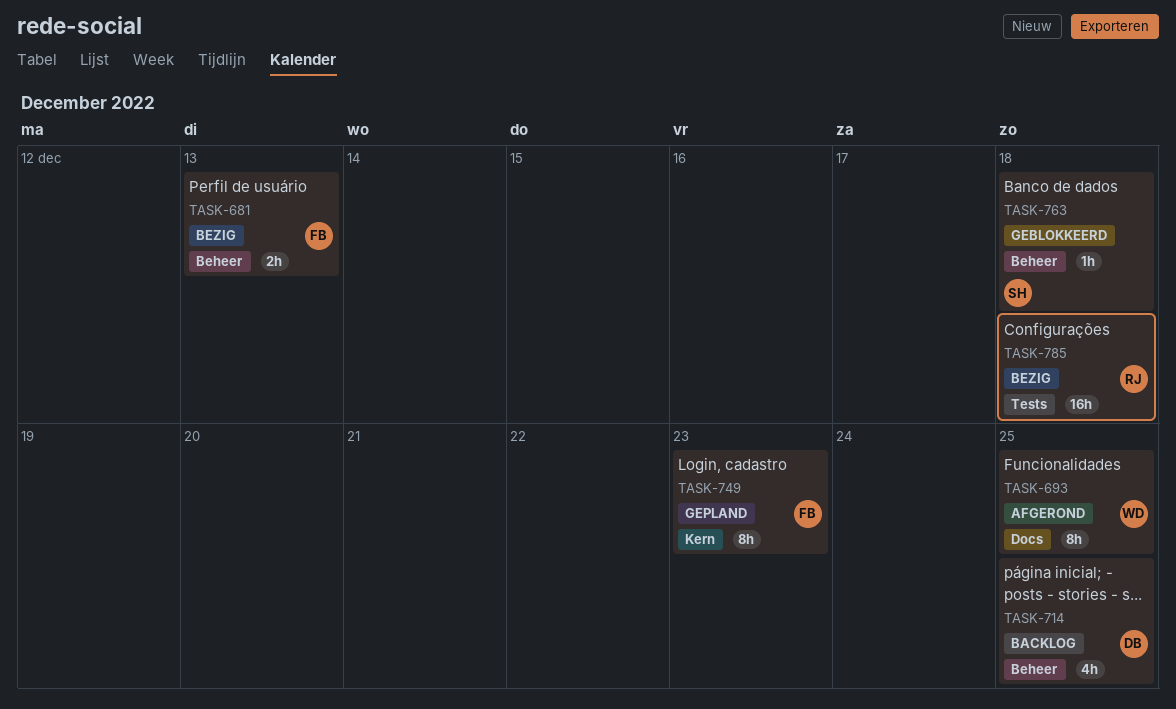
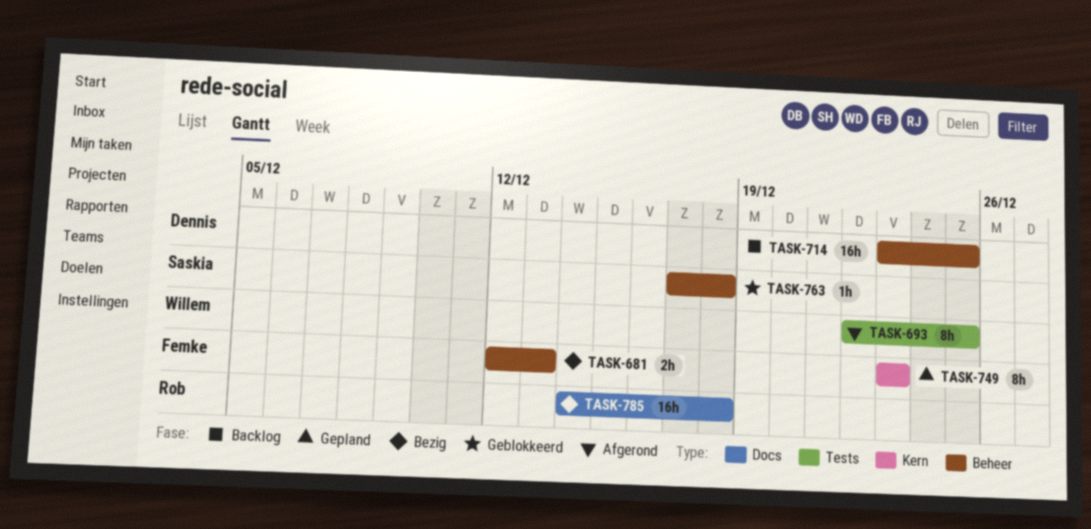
TASK-693, label: Docs -> Tests
TASK-714, estimate: 4h -> 16h
TASK-785, label: Tests -> Docs

